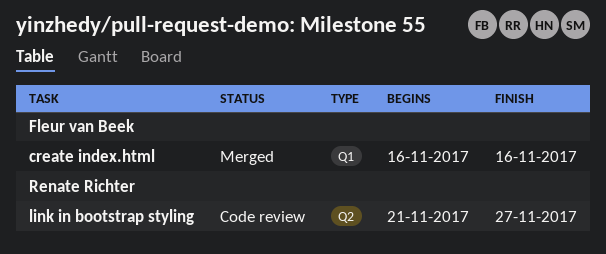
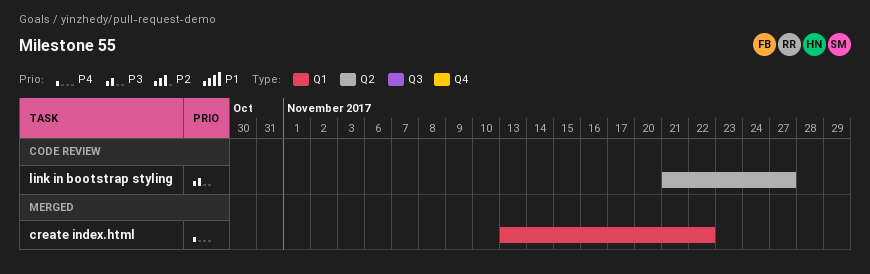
create index.html, start: Nov 16 -> Nov 13
create index.html, due: Nov 16 -> Nov 22

